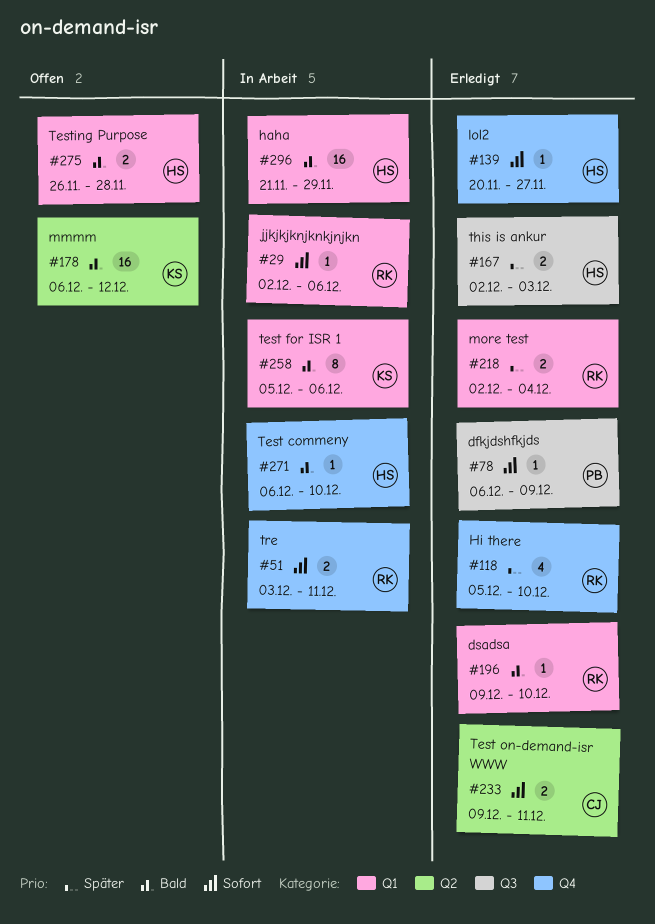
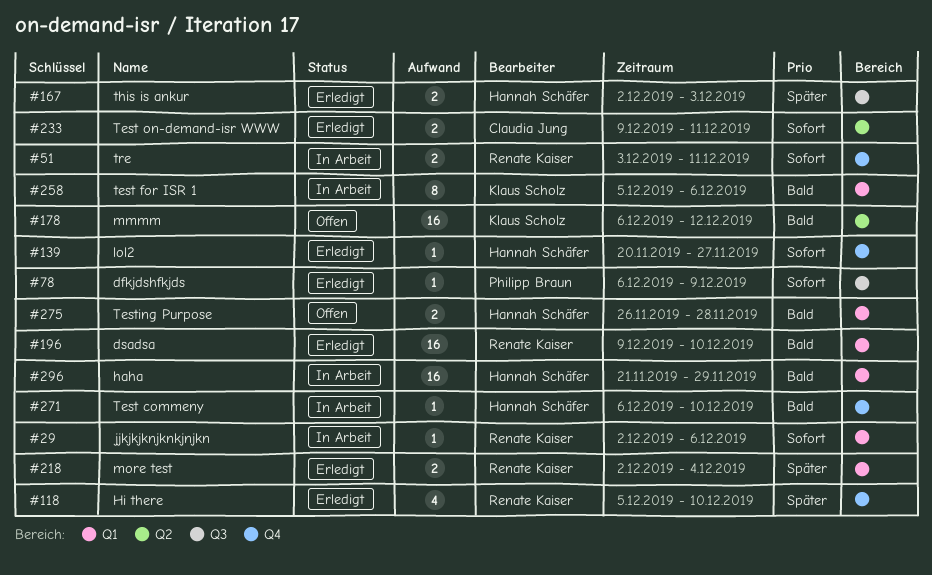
#196, estimate: 1 -> 16

